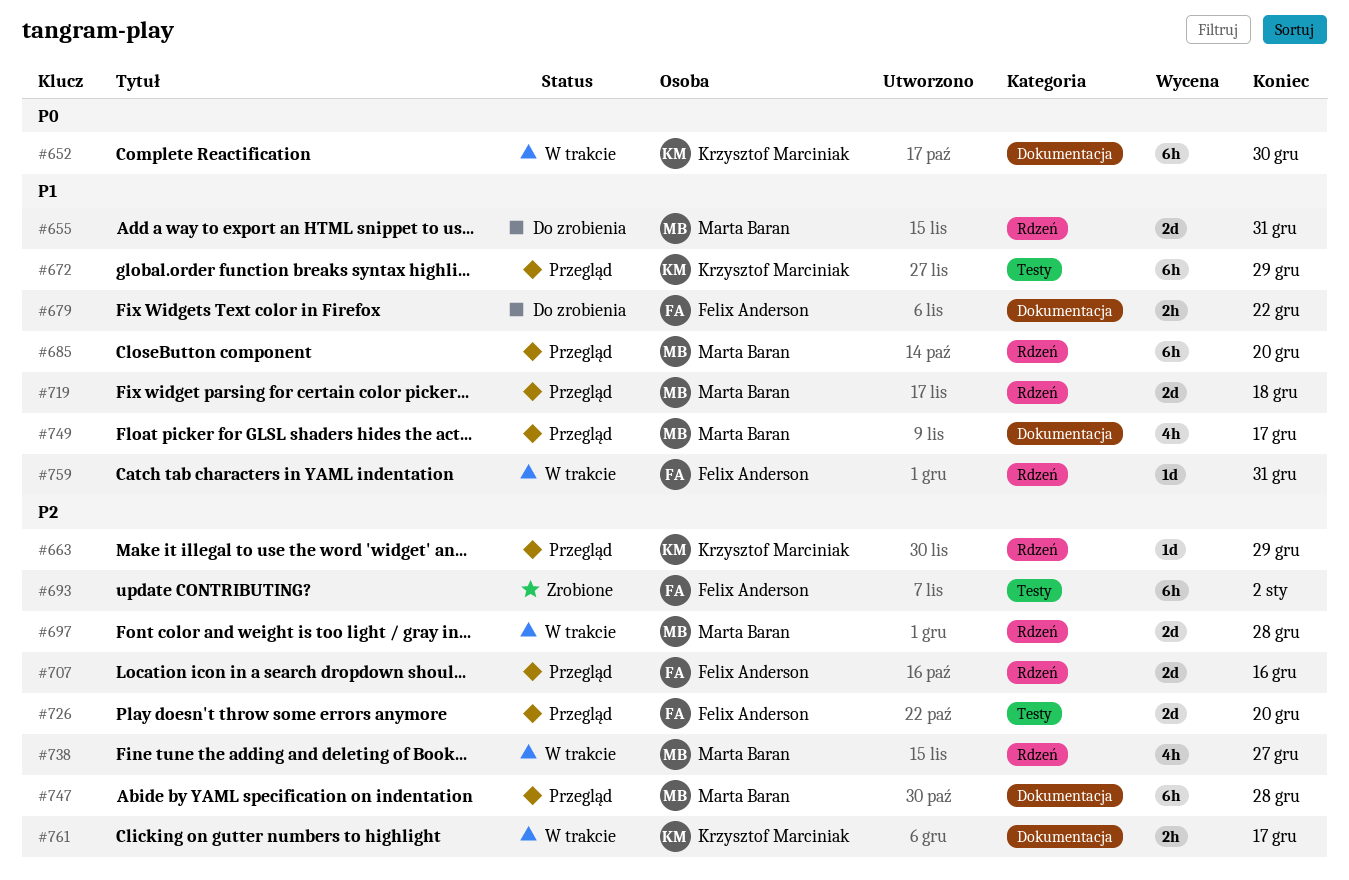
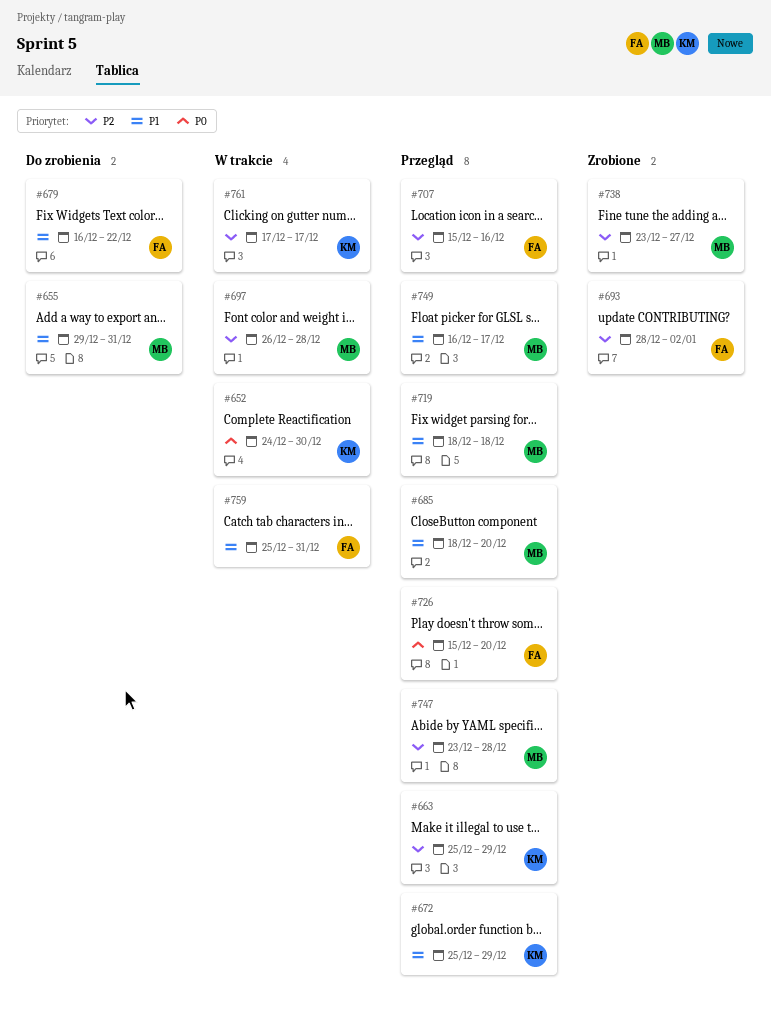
#726, priority: P2 -> P0
#738, status: W trakcie -> Zrobione

